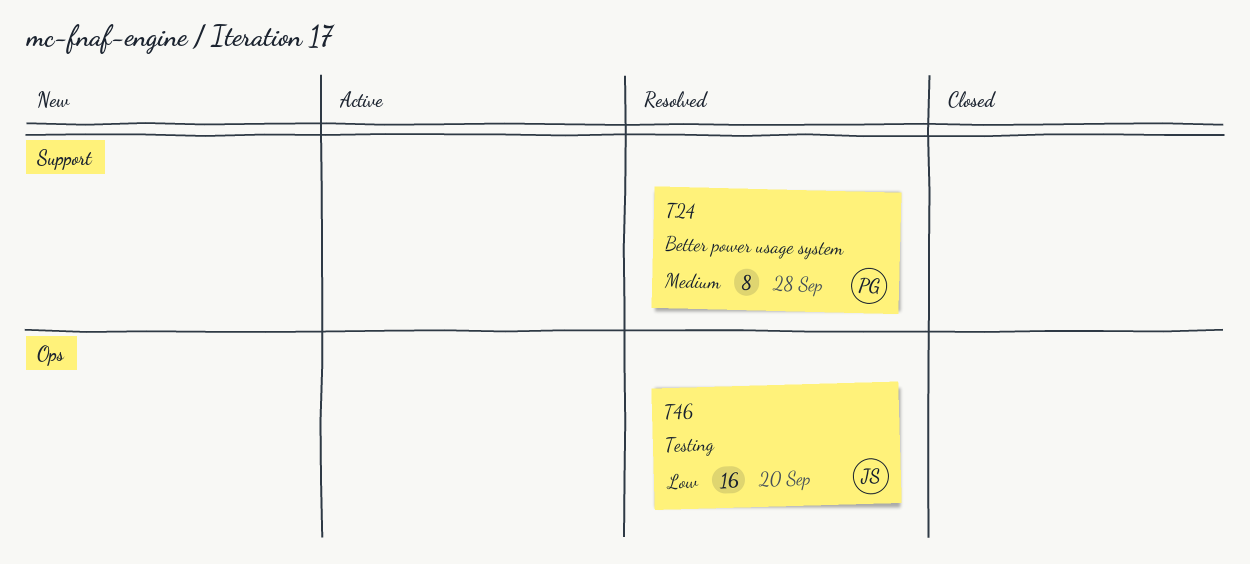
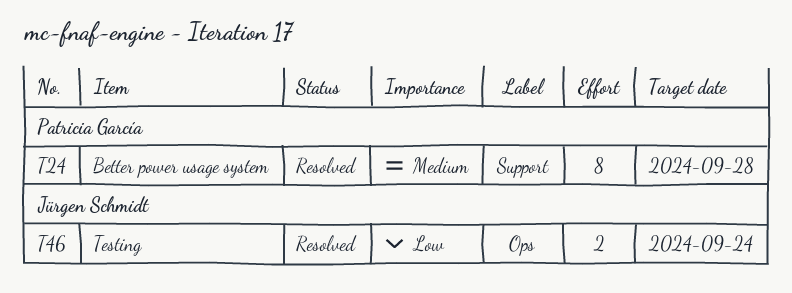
T46, estimate: 16 -> 2
T46, due: Sep 20 -> Sep 24

